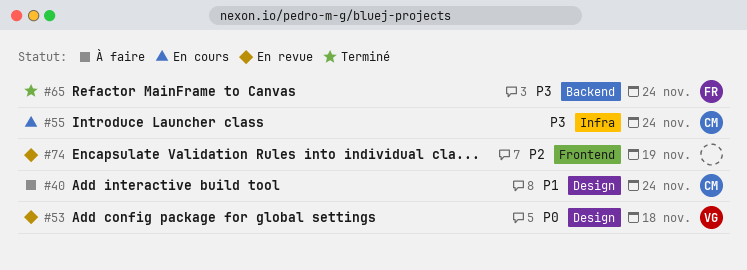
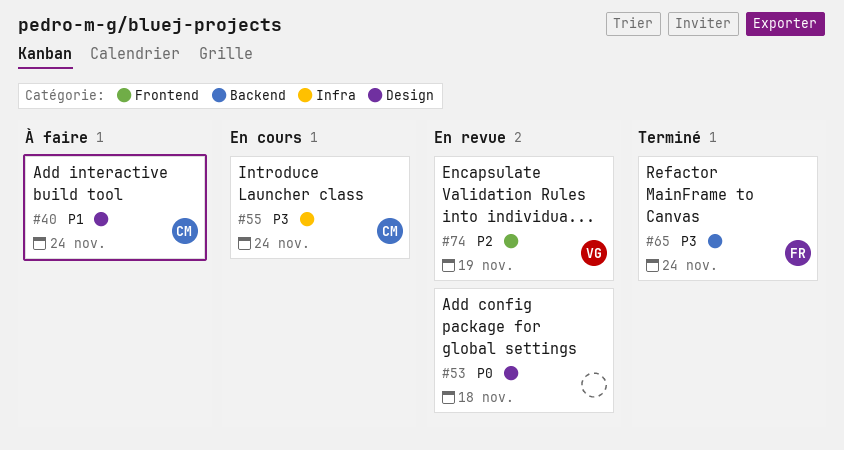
#53, owner: VG -> none
#74, owner: none -> VG

